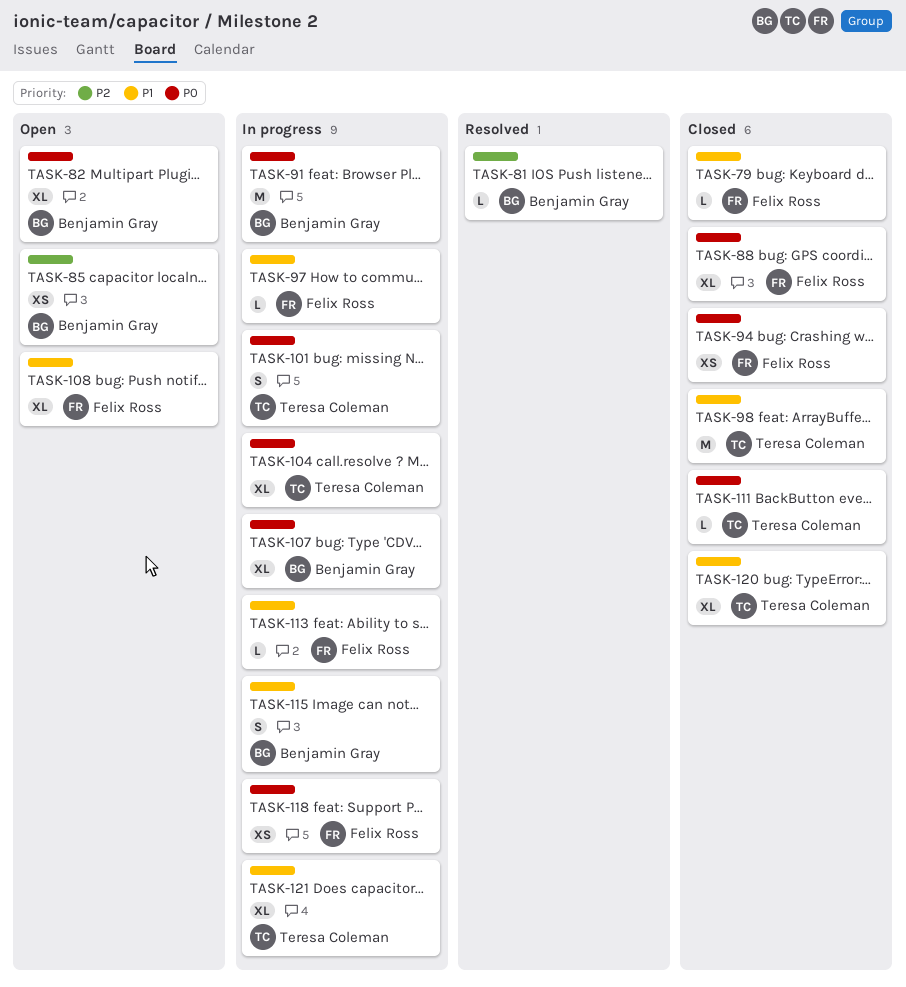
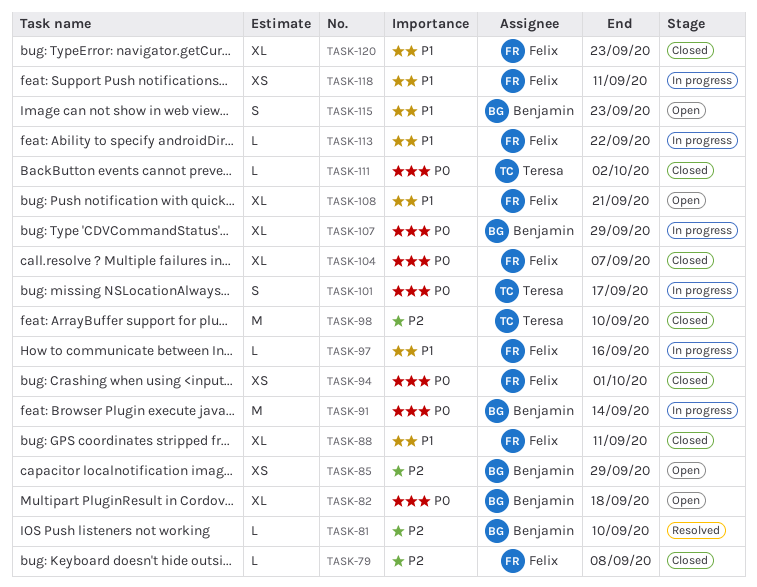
TASK-79, priority: P1 -> P2
TASK-88, priority: P0 -> P1
TASK-98, priority: P1 -> P2
TASK-104, status: In progress -> Closed
TASK-104, owner: Teresa Coleman -> Felix Ross
TASK-115, status: In progress -> Open
TASK-118, priority: P0 -> P1
TASK-120, owner: Teresa Coleman -> Felix Ross
TASK-121: present -> none

